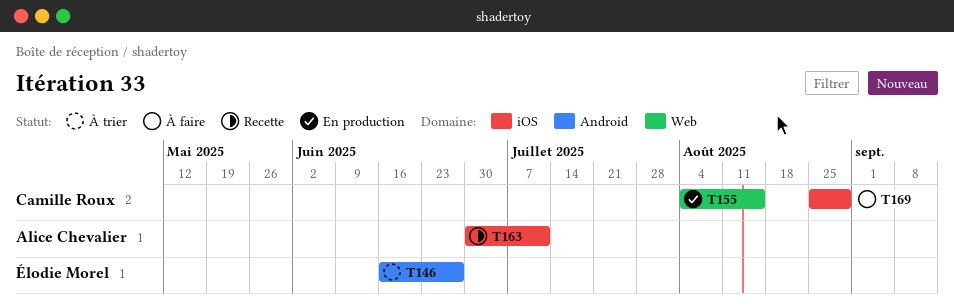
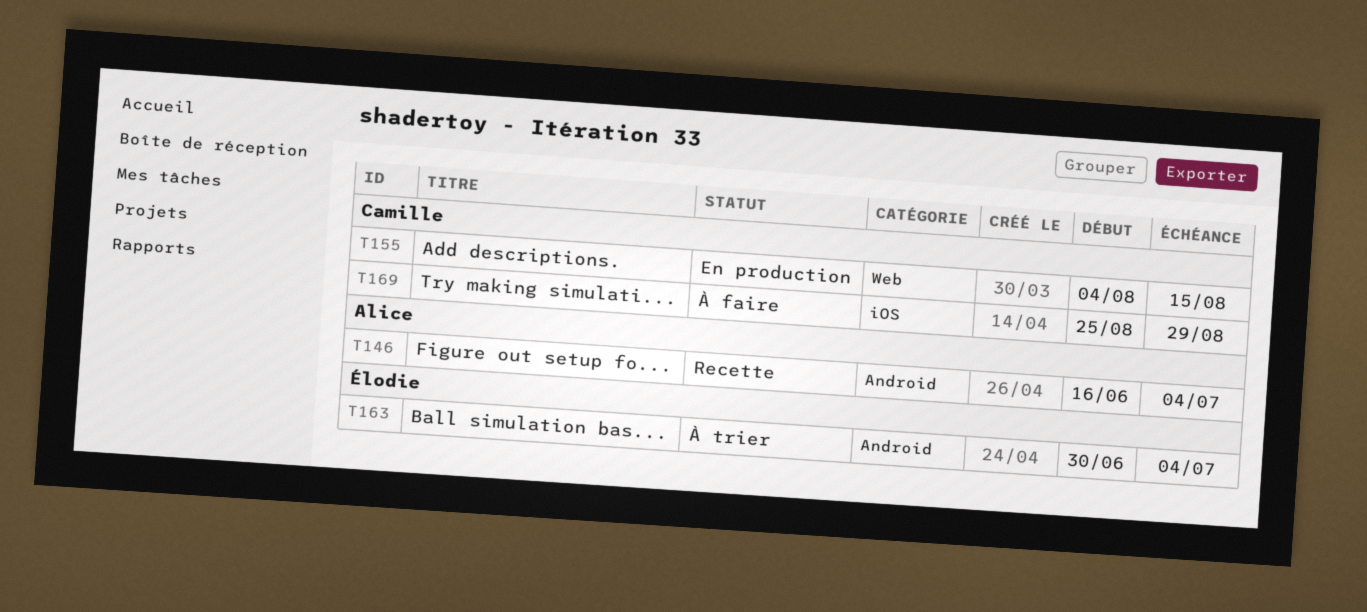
T146, status: À trier -> Recette
T146, owner: Élodie Morel -> Alice Chevalier
T146, due: Jun 27 -> Jul 4
T163, status: Recette -> À trier
T163, owner: Alice Chevalier -> Élodie Morel
T163, label: iOS -> Android
T163, due: Jul 11 -> Jul 4

